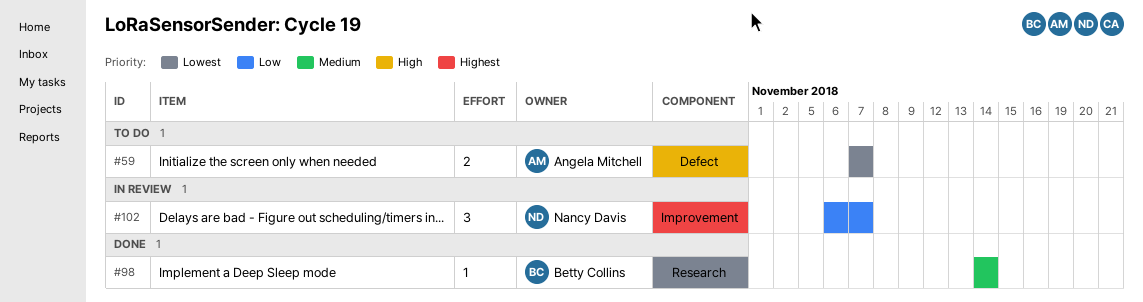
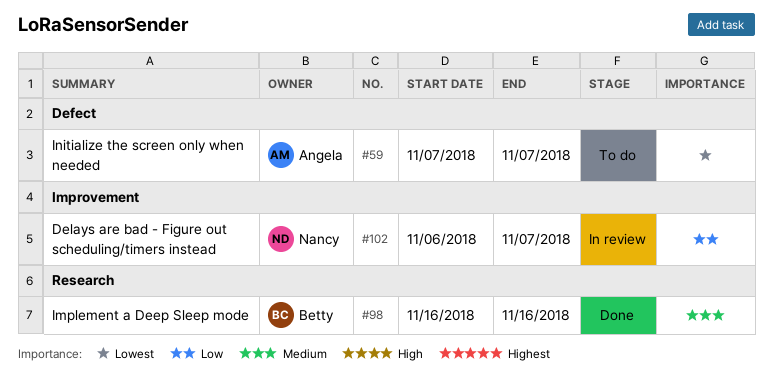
#98, start: Nov 14 -> Nov 16
#98, due: Nov 14 -> Nov 16

